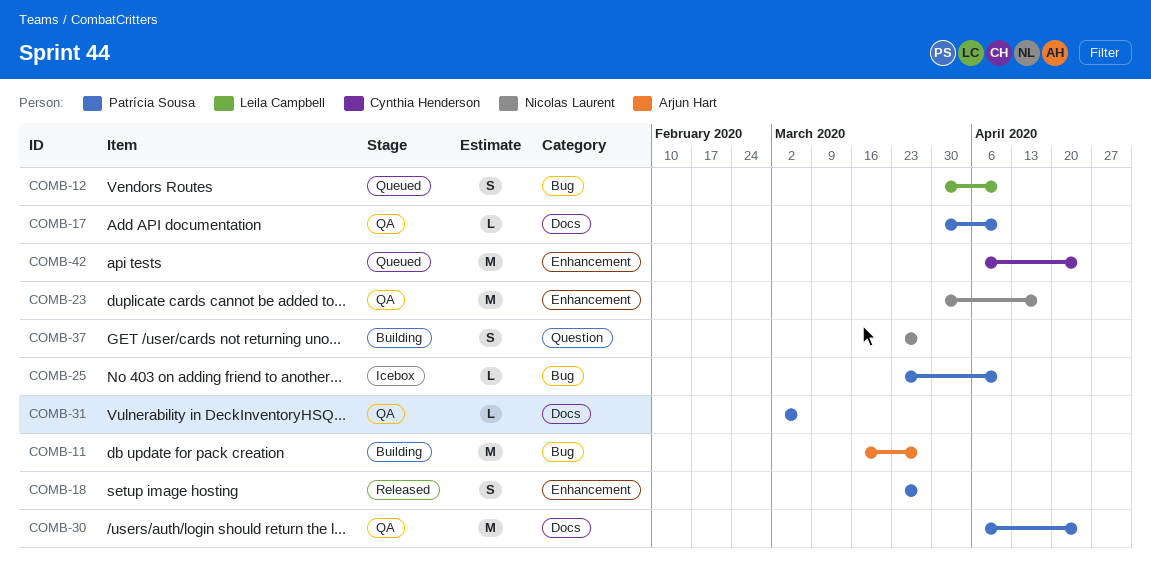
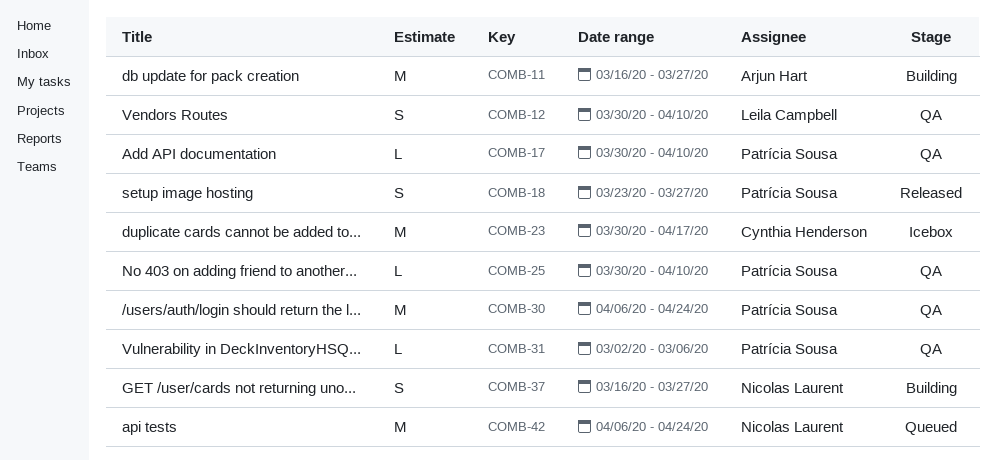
COMB-12, status: Queued -> QA
COMB-23, status: QA -> Icebox
COMB-23, owner: Nicolas Laurent -> Cynthia Henderson
COMB-25, status: Icebox -> QA
COMB-25, start: Mar 23 -> Mar 30
COMB-37, start: Mar 23 -> Mar 16
COMB-42, owner: Cynthia Henderson -> Nicolas Laurent

